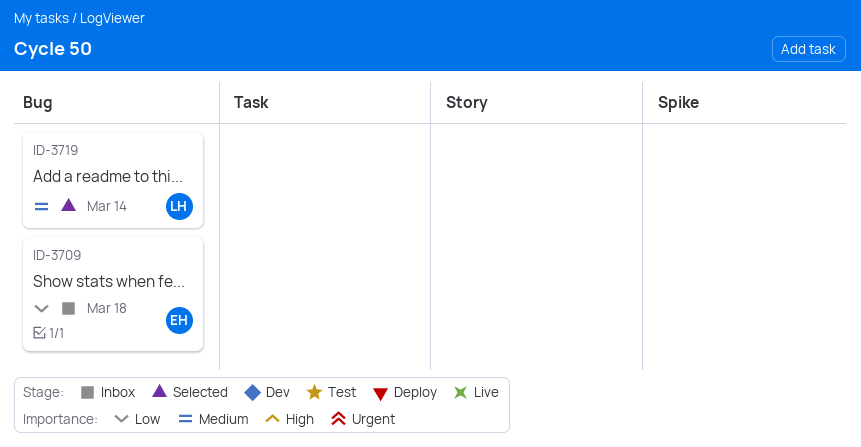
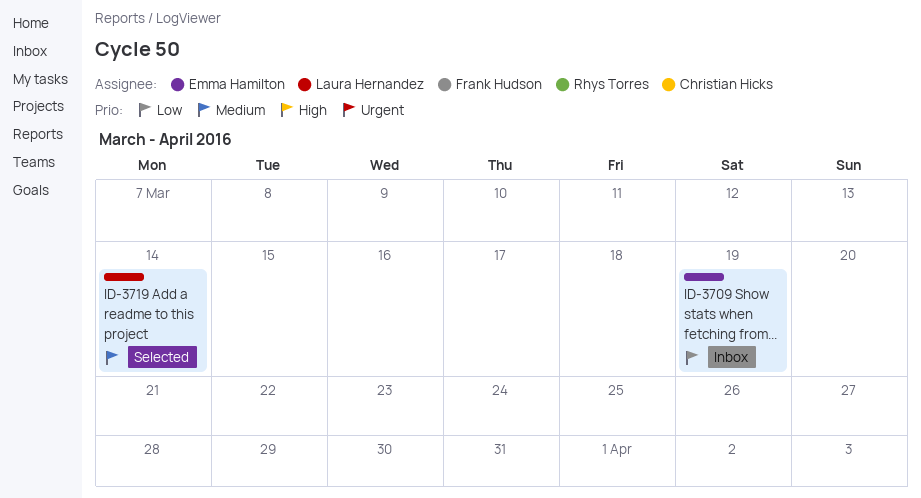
ID-3709, due: Mar 18 -> Mar 19

